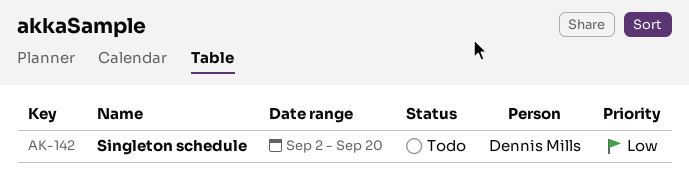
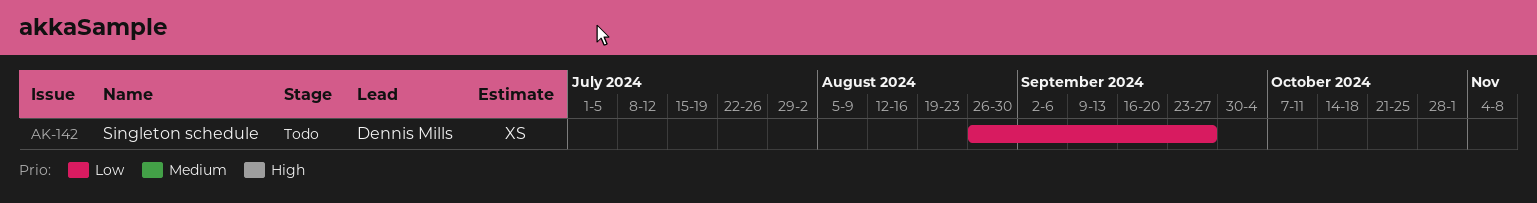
AK-142, start: Sep 2 -> Aug 26
AK-142, due: Sep 20 -> Sep 27

